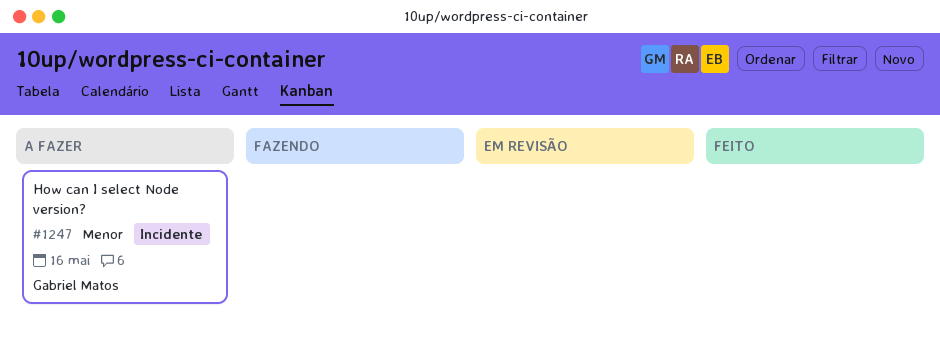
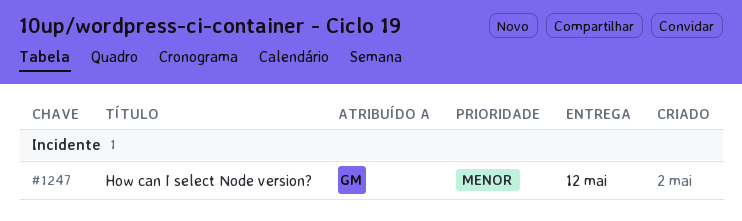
#1247, due: May 16 -> May 12

